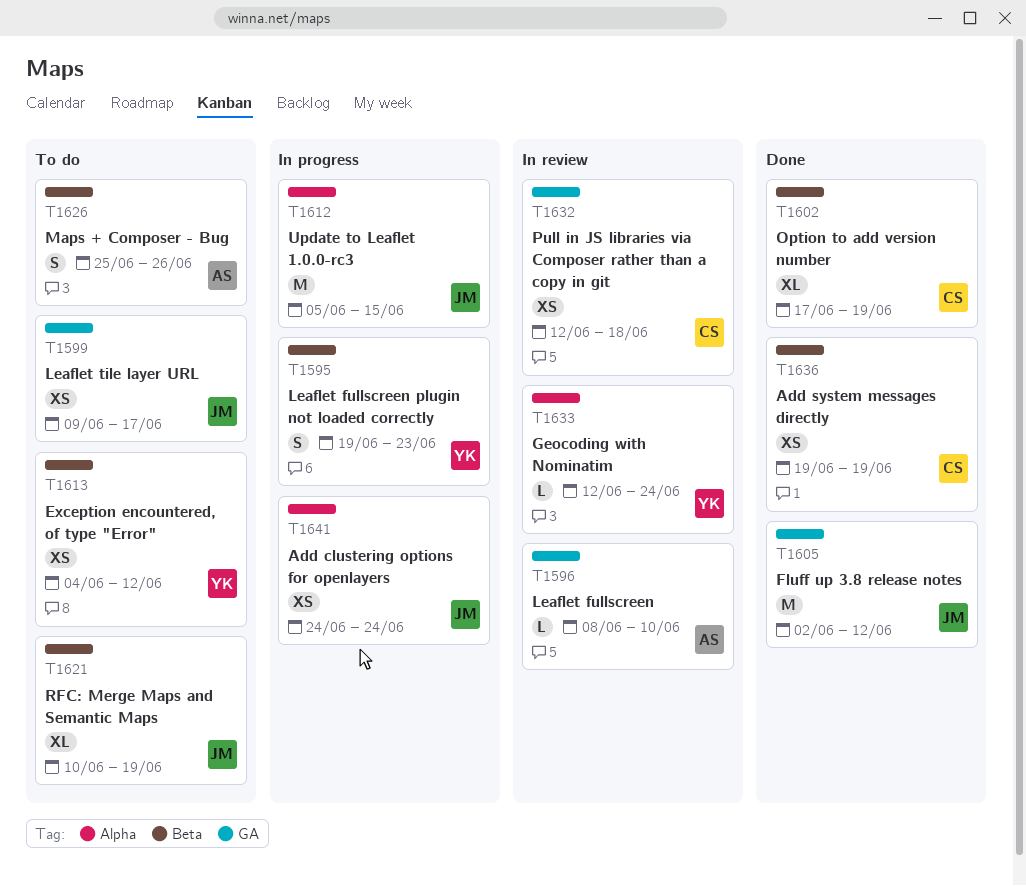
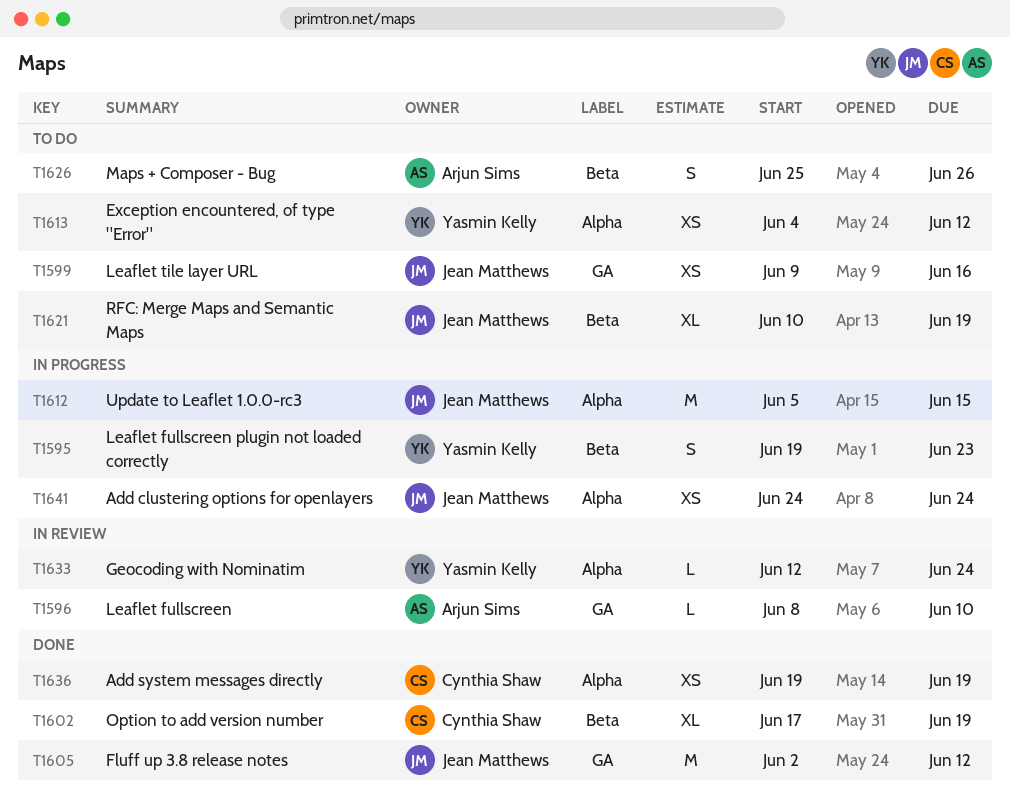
T1599, due: Jun 17 -> Jun 16
T1613, label: Beta -> Alpha
T1632: present -> none
T1636, label: Beta -> Alpha

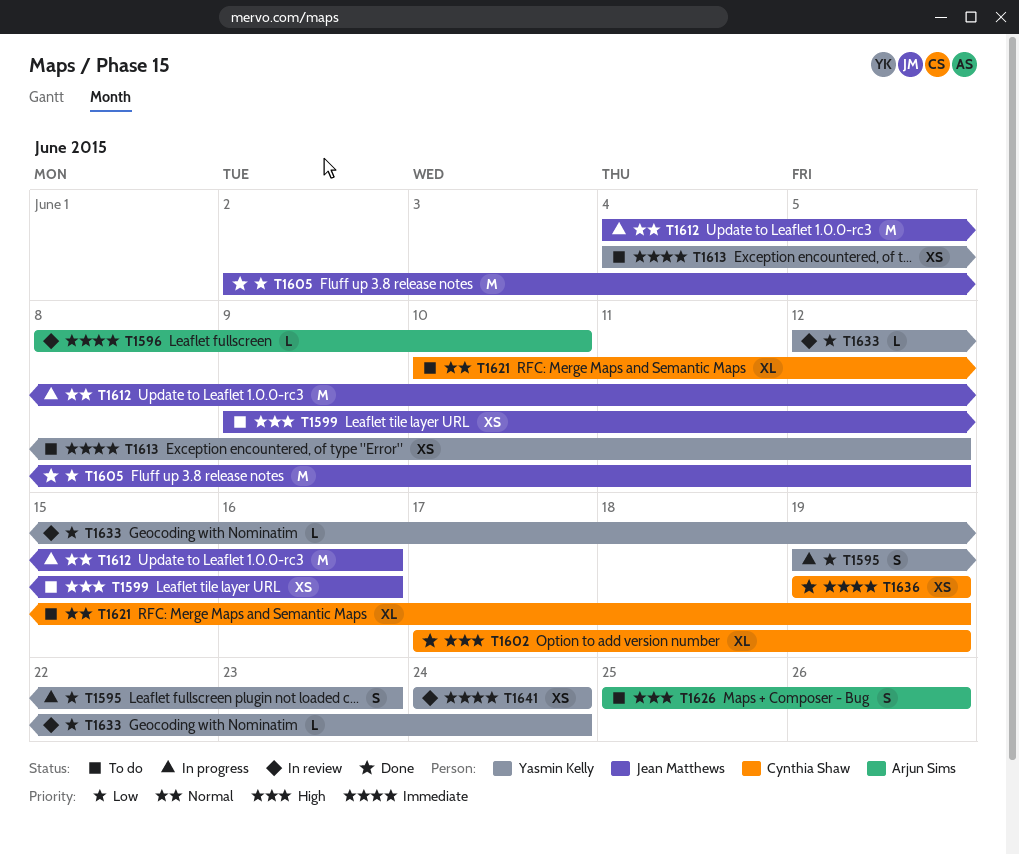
T1612, start: Jun 5 -> Jun 4
T1612, due: Jun 15 -> Jun 16
T1621, owner: Jean Matthews -> Cynthia Shaw
T1641, status: In progress -> In review
T1641, owner: Jean Matthews -> Yasmin Kelly

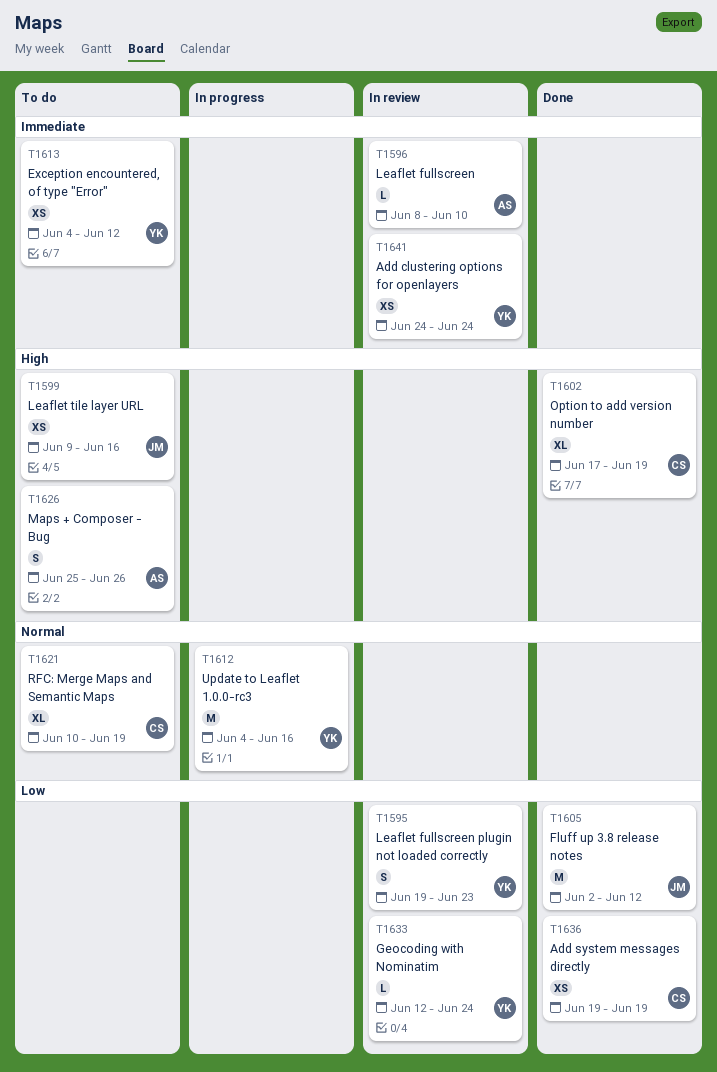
T1595, status: In progress -> In review
T1612, owner: Jean Matthews -> Yasmin Kelly
T1636, priority: Immediate -> Low

